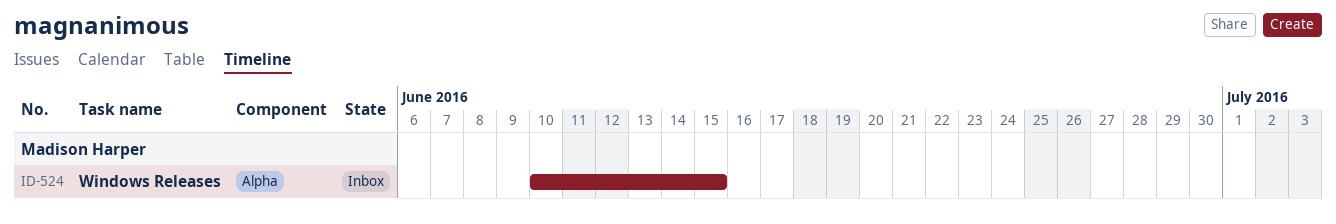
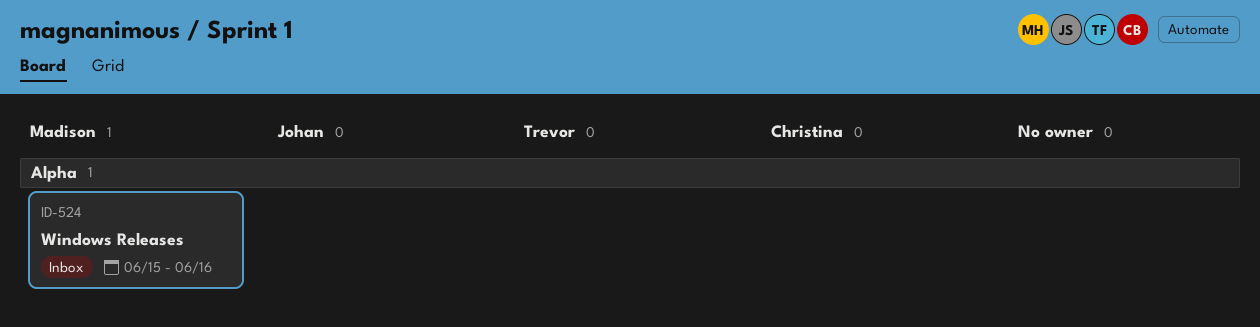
ID-524, start: Jun 10 -> Jun 15
ID-524, due: Jun 15 -> Jun 16

